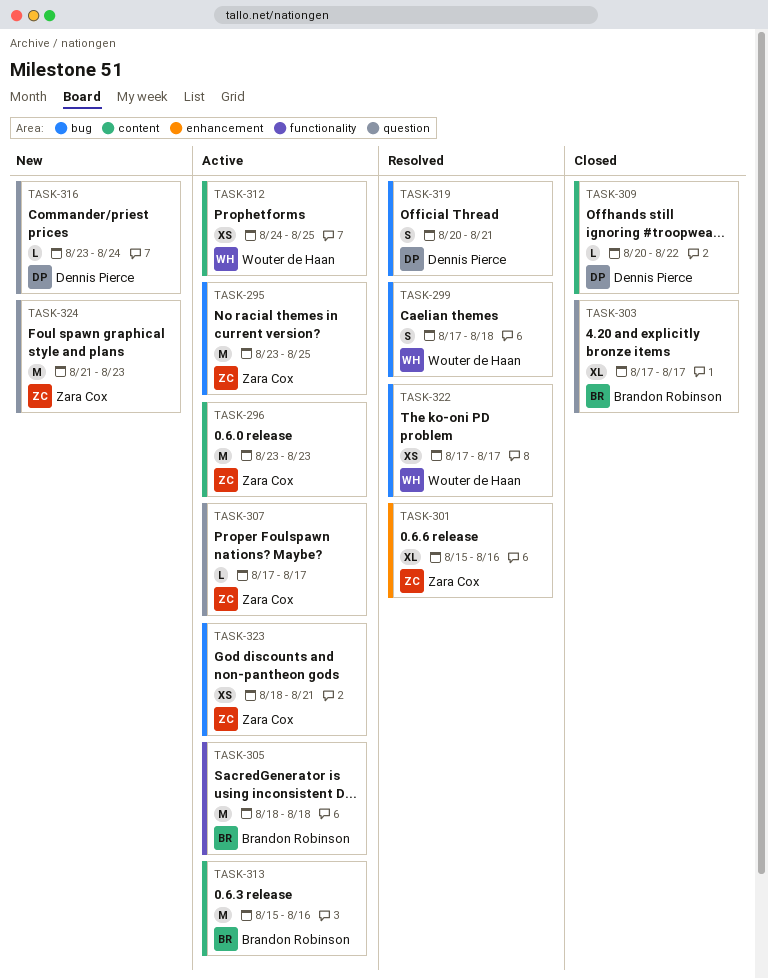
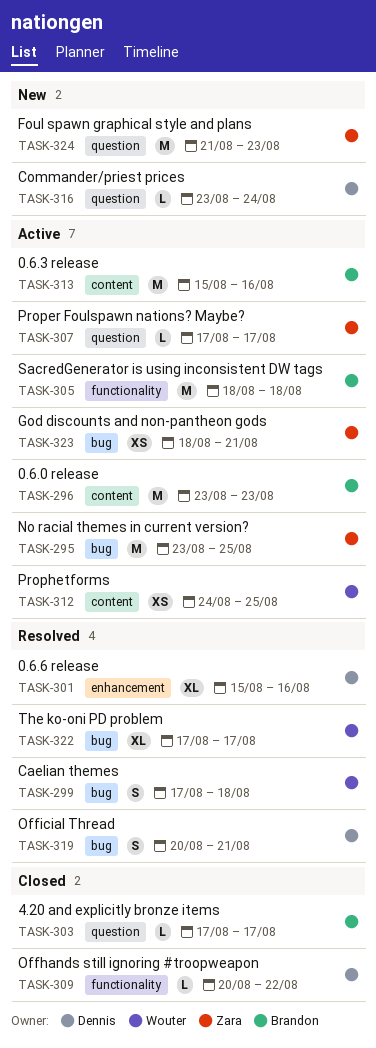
TASK-296, owner: Zara Cox -> Brandon Robinson
TASK-301, owner: Zara Cox -> Dennis Pierce
TASK-303, estimate: XL -> L
TASK-309, label: content -> functionality
TASK-322, estimate: XS -> XL

